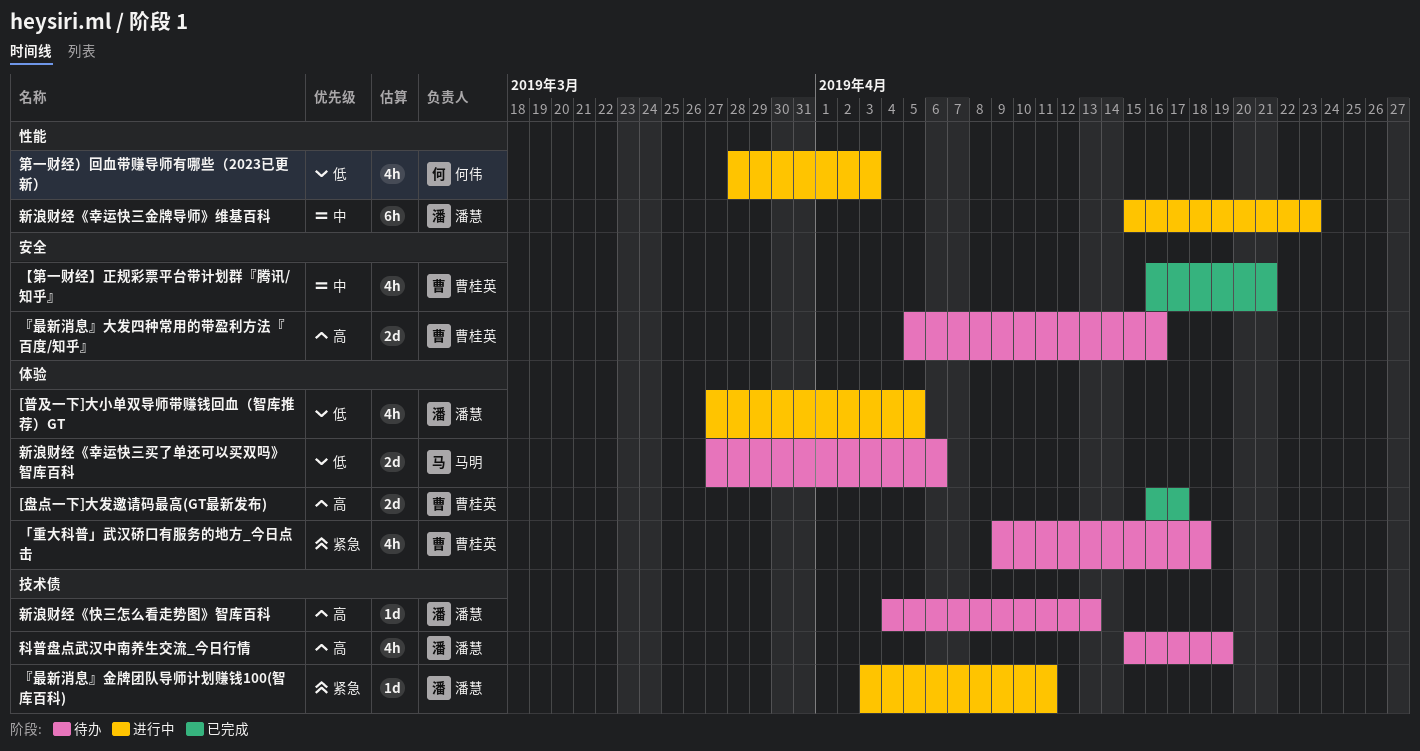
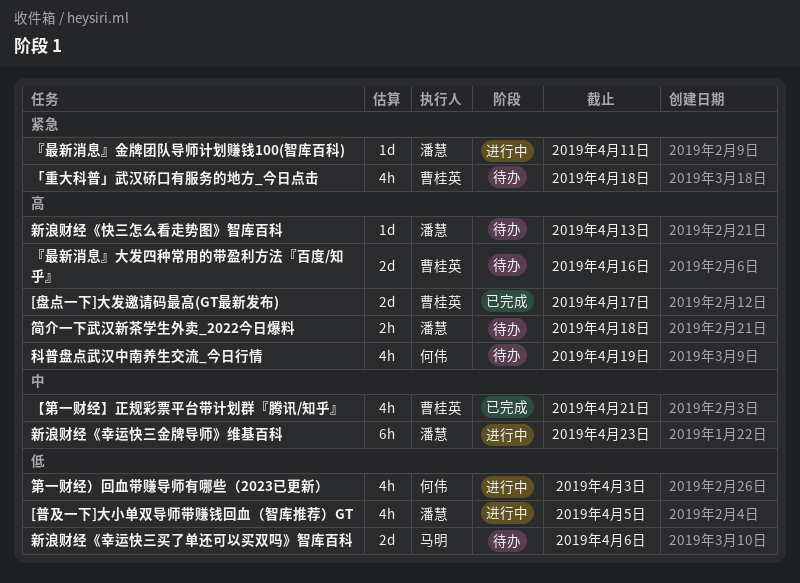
科普盘点武汉中南养生交流_今日行情, owner: 潘慧 -> 何伟
简介一下武汉新茶学生外卖_2022今日爆料: none -> present

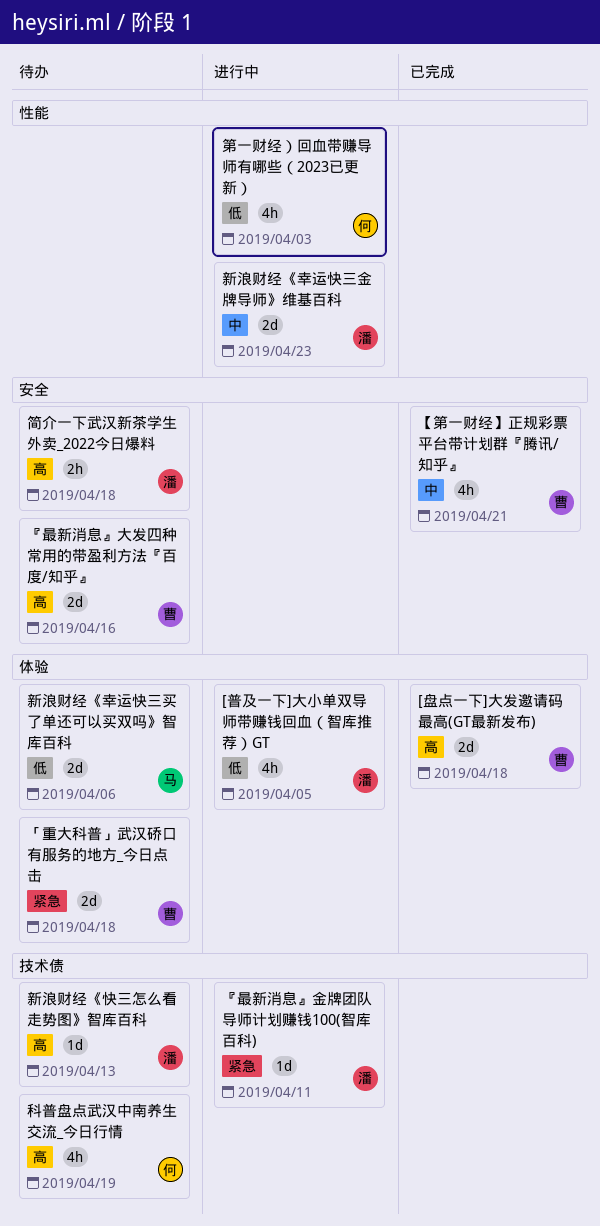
[盘点一下]大发邀请码最高(GT最新发布), due: Apr 17 -> Apr 18
「重大科普」武汉硚口有服务的地方_今日点击, estimate: 4h -> 2d
新浪财经《幸运快三金牌导师》维基百科, estimate: 6h -> 2d

